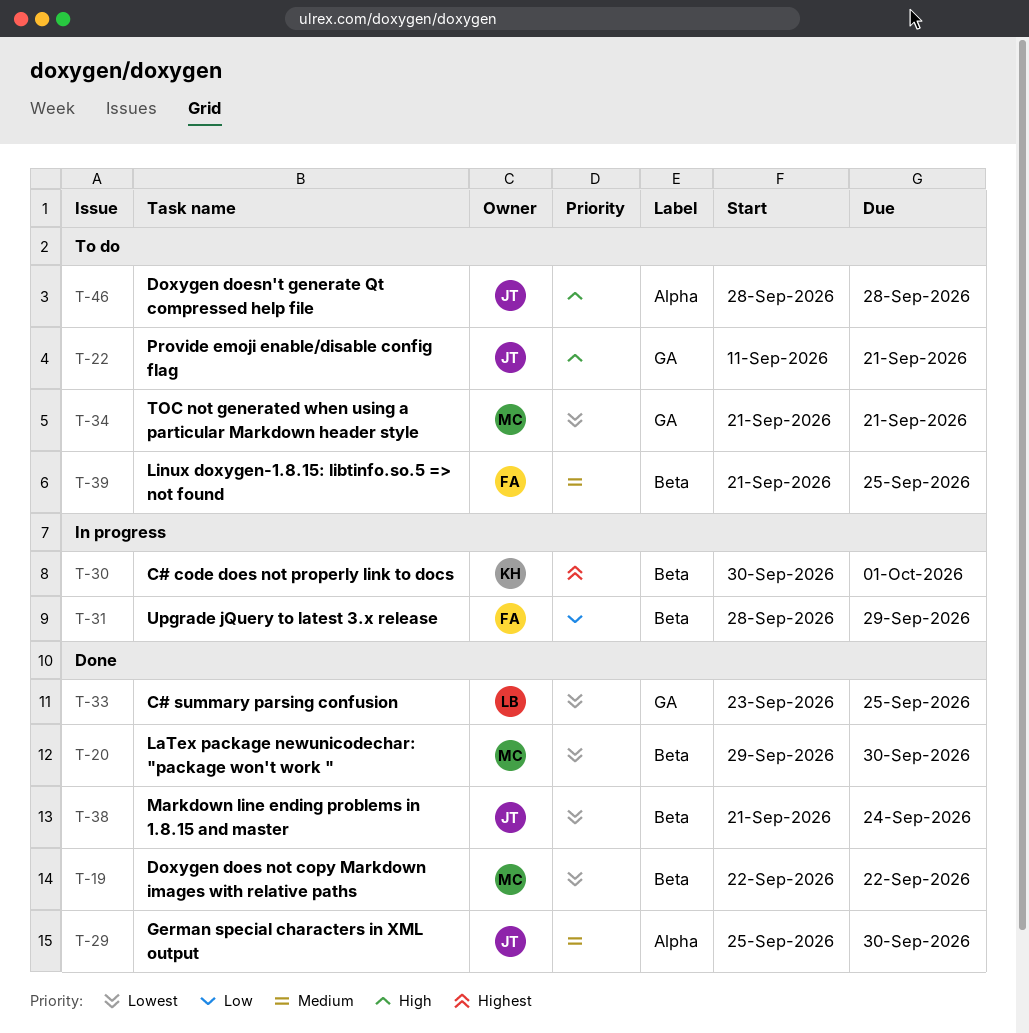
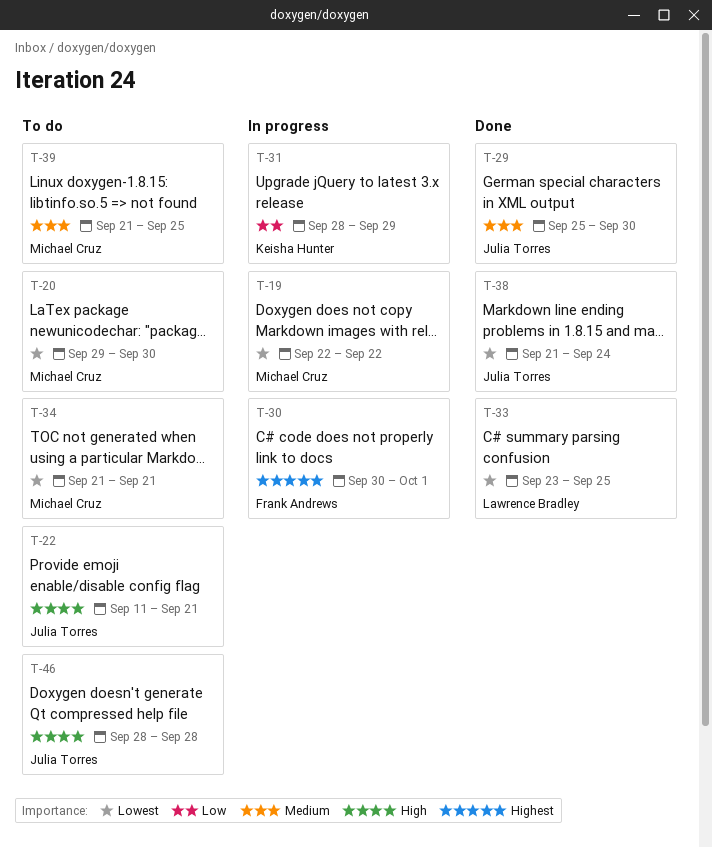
T-19, status: Done -> In progress
T-20, status: Done -> To do
T-30, owner: Keisha Hunter -> Frank Andrews
T-31, owner: Frank Andrews -> Keisha Hunter
T-39, owner: Frank Andrews -> Michael Cruz

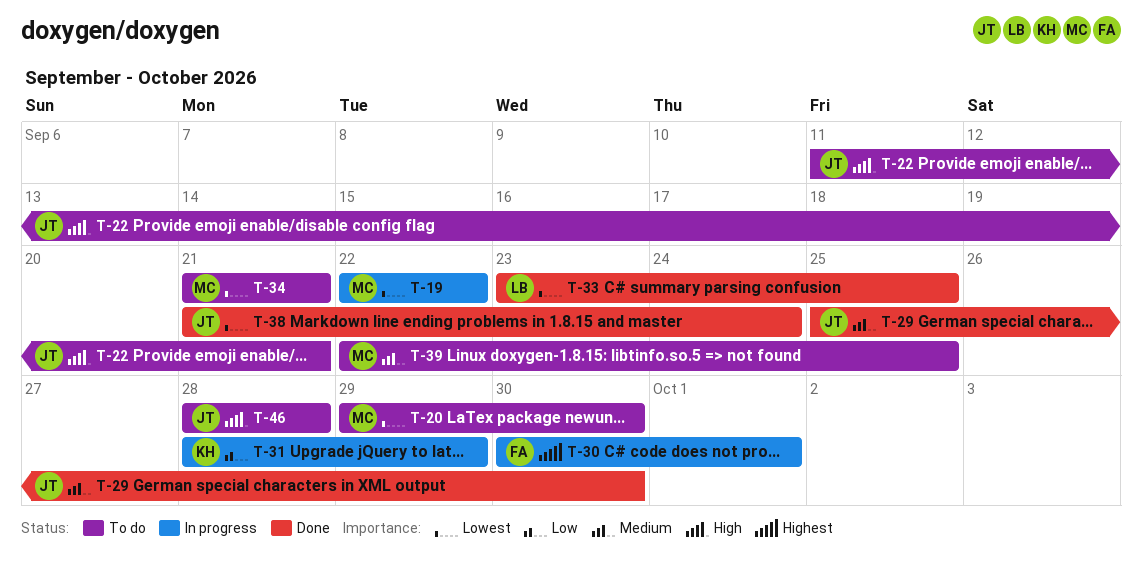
T-39, start: Sep 21 -> Sep 22

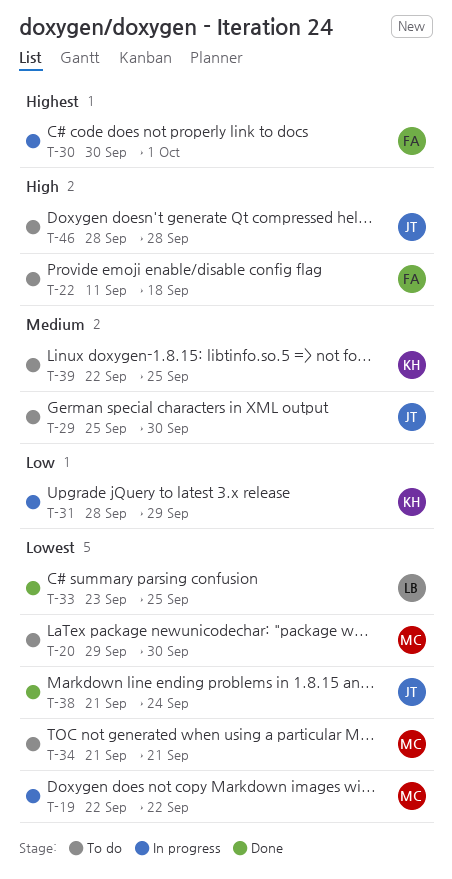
T-22, owner: JT -> FA
T-22, due: Sep 21 -> Sep 18
T-29, status: Done -> To do
T-39, owner: MC -> KH

